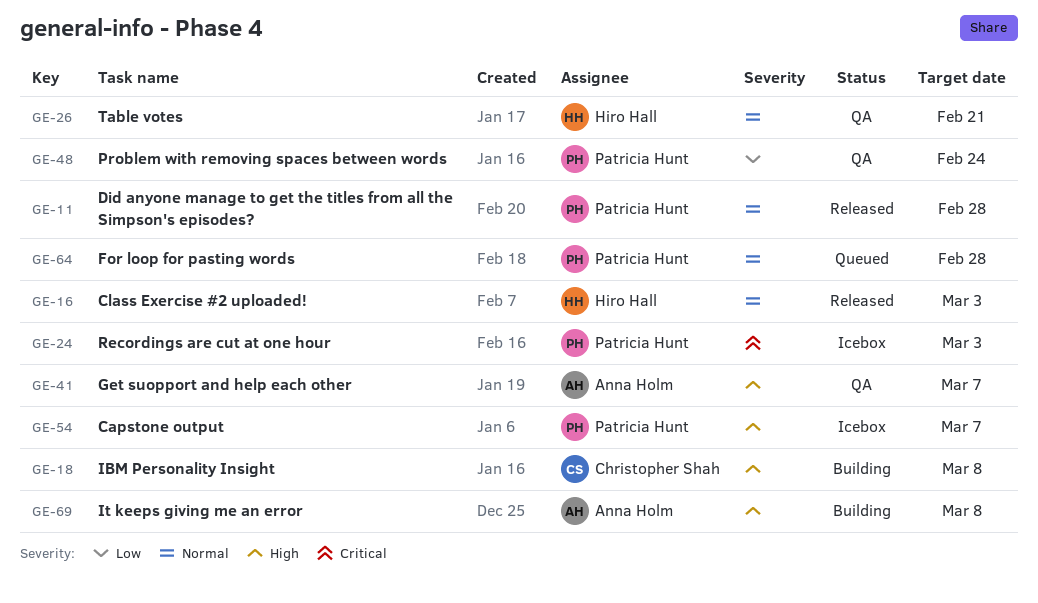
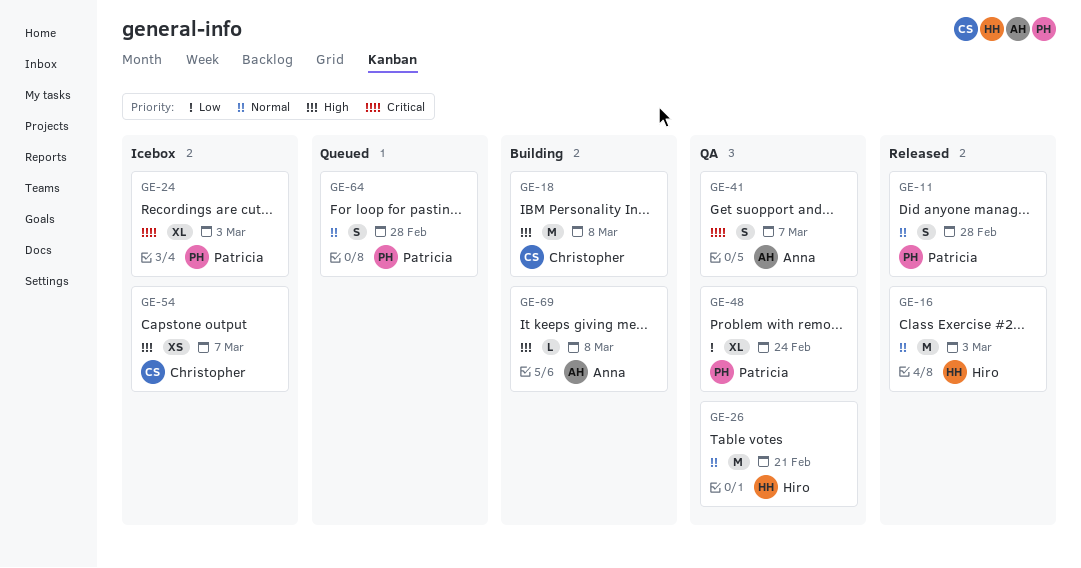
GE-41, priority: High -> Critical
GE-54, owner: Patricia Hunt -> Christopher Shah

